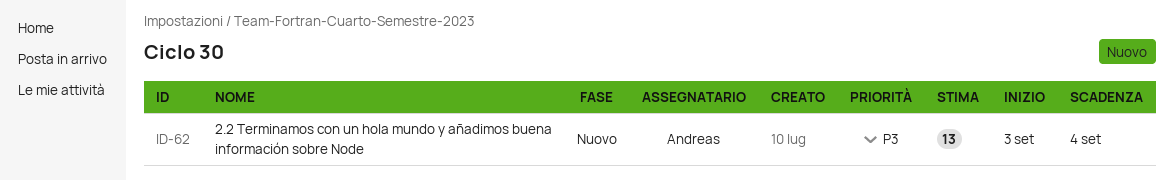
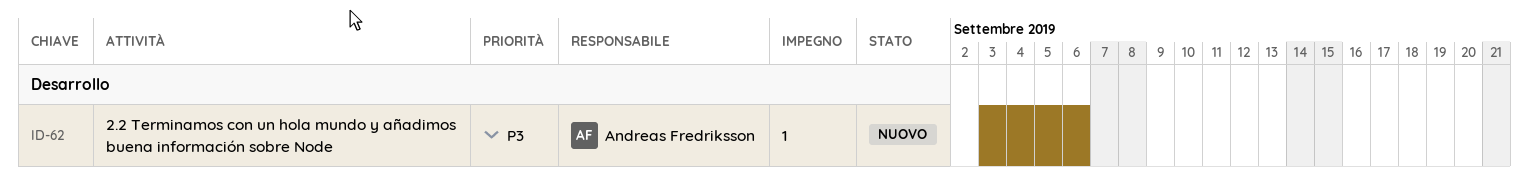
ID-62, estimate: 13 -> 1
ID-62, due: Sep 4 -> Sep 6

